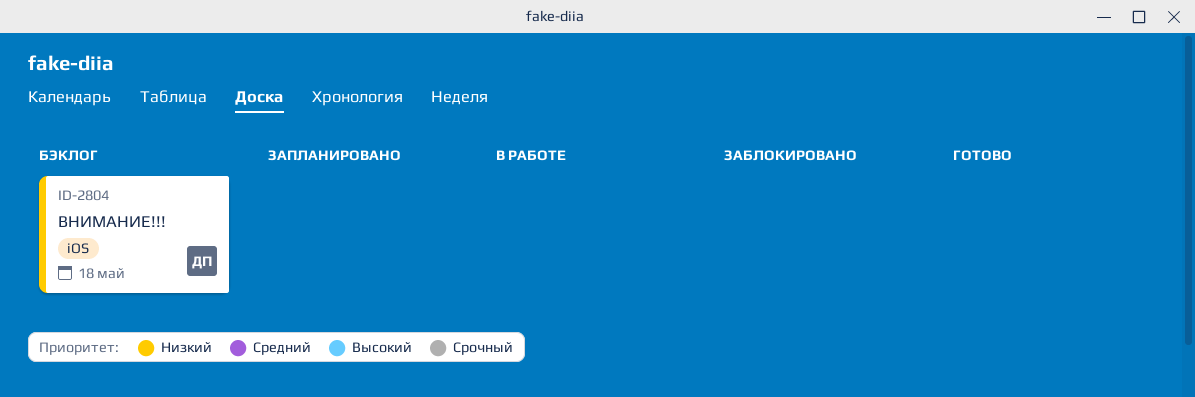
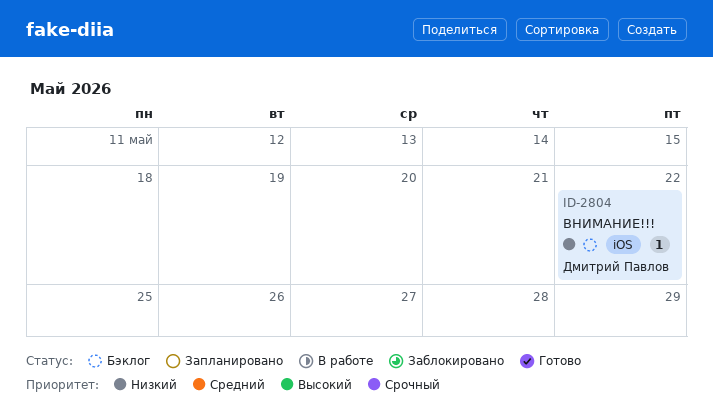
ID-2804, due: May 18 -> May 22

